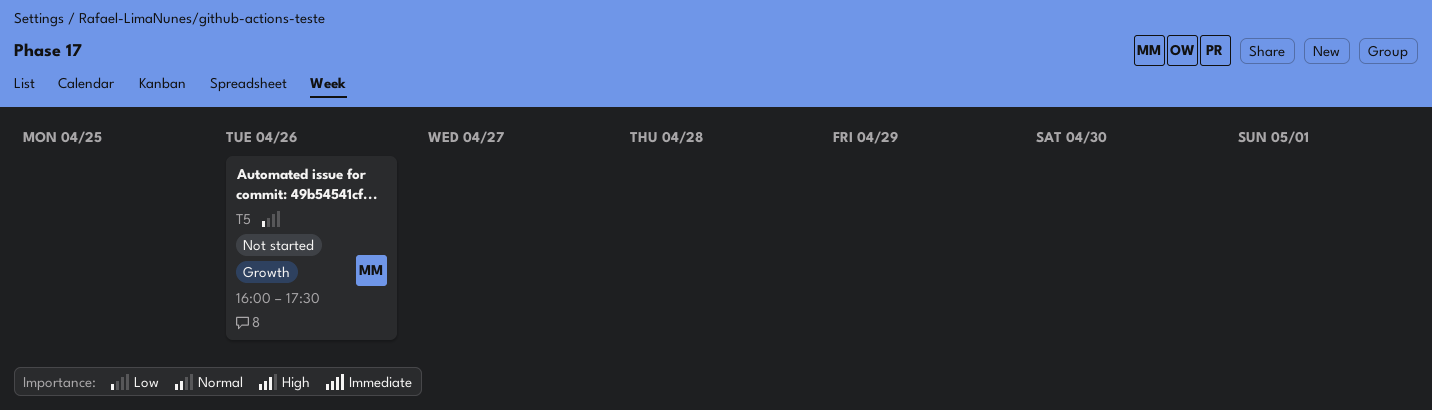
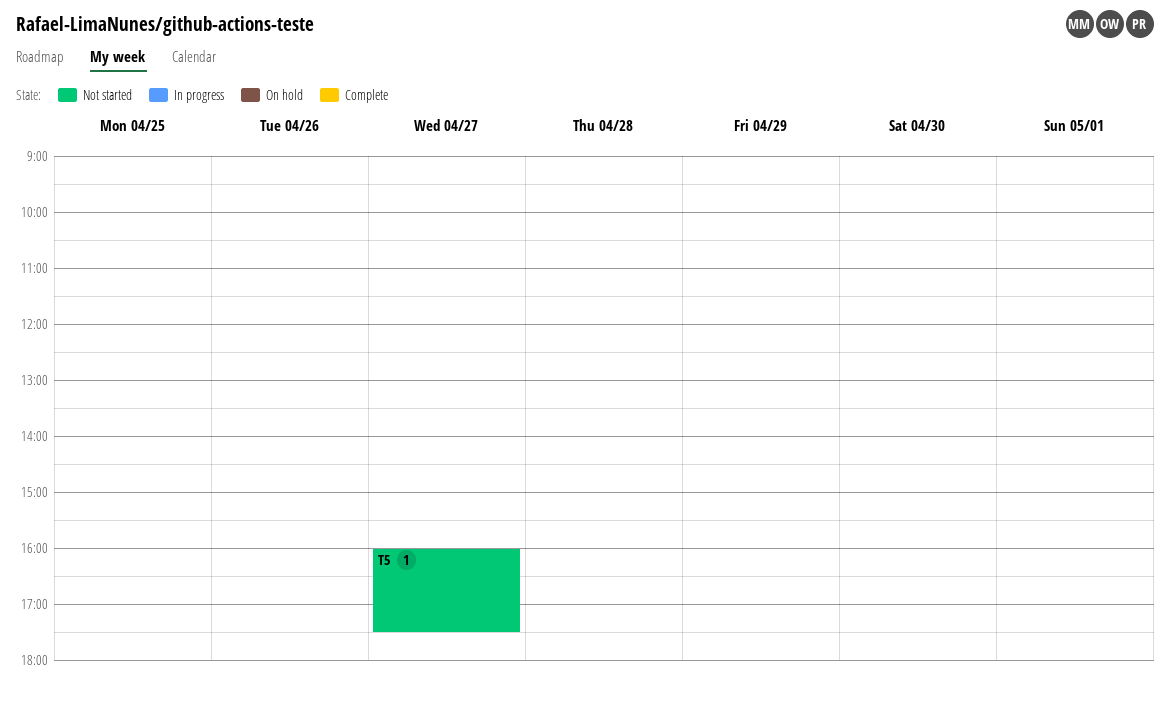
T5, day: Apr 26 -> Apr 27

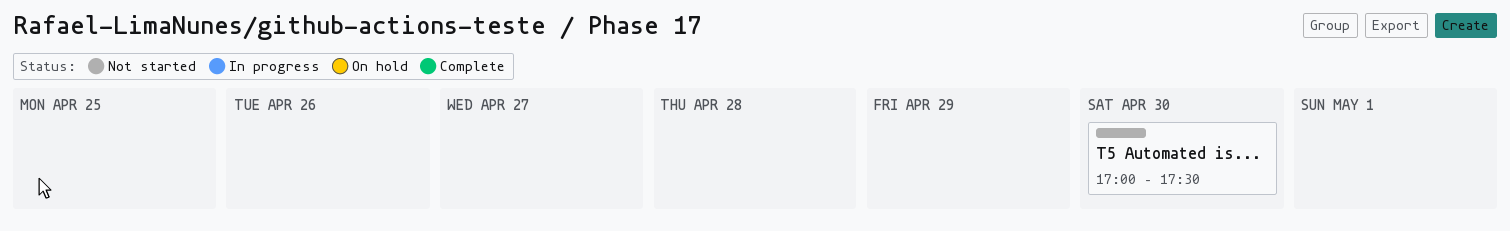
T5, day: Apr 27 -> Apr 30
T5, begins: 16:00 -> 17:00

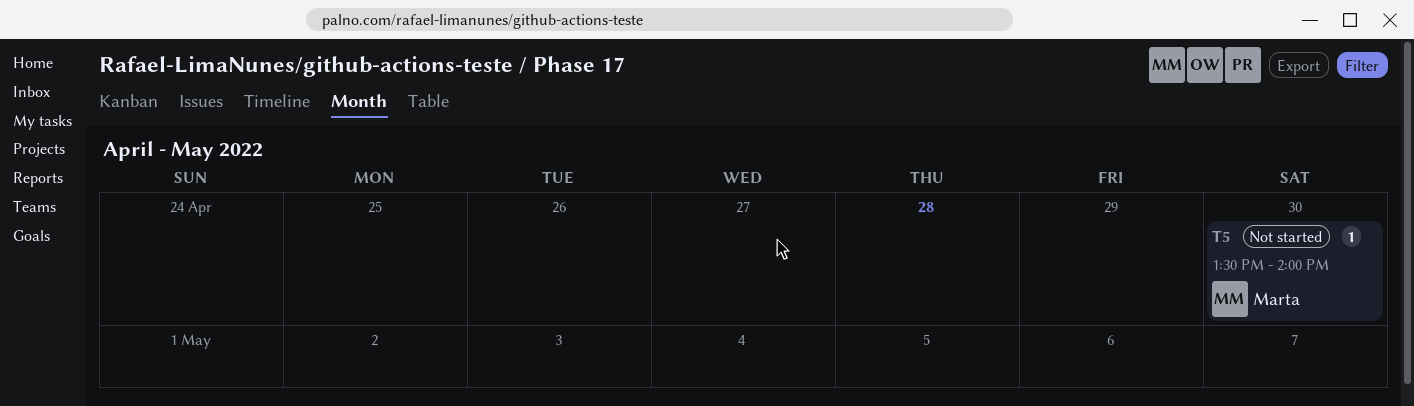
T5, begins: 17:00 -> 13:30
T5, ends: 17:30 -> 14:00

